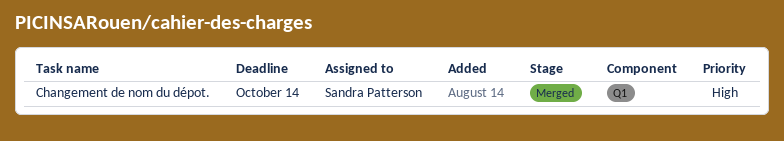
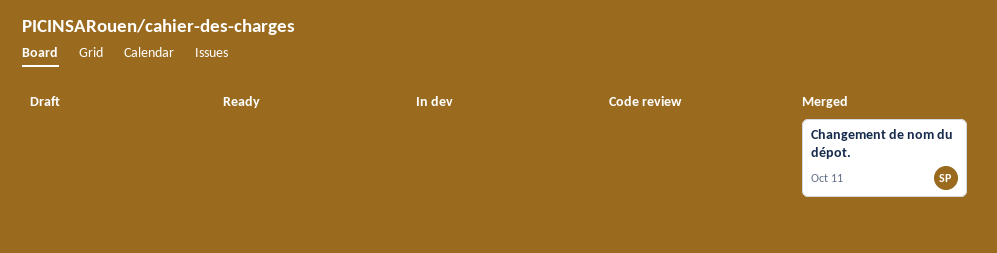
Changement de nom du dépot., due: Oct 14 -> Oct 11

